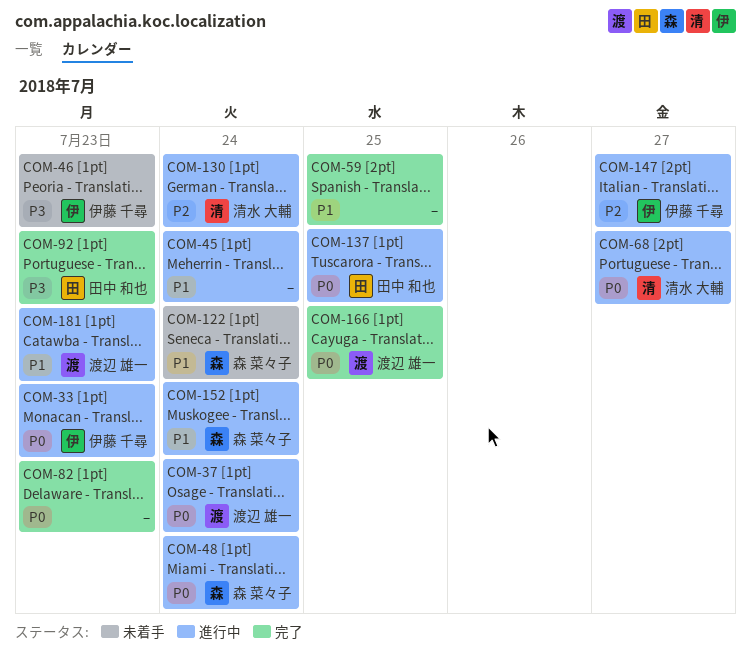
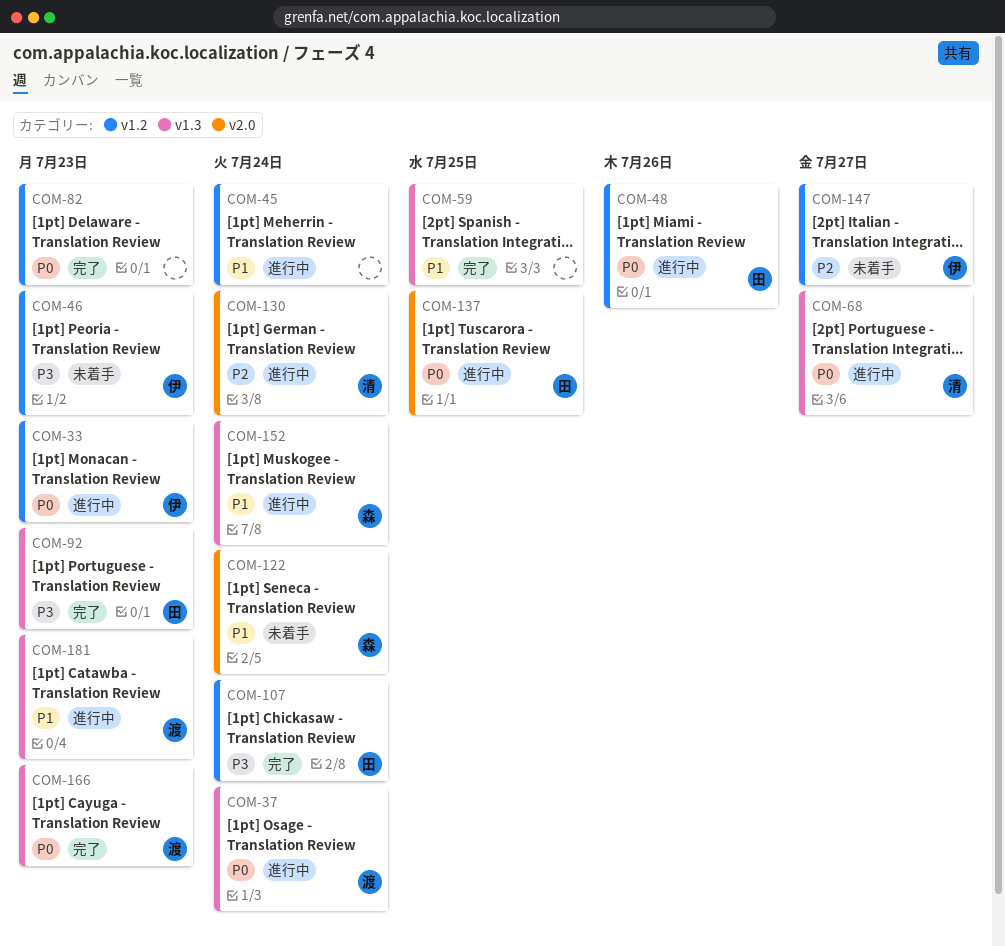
COM-48, owner: 森 菜々子 -> 田中 和也
COM-48, due: Jul 24 -> Jul 26
COM-107: none -> present
COM-147, status: 進行中 -> 未着手
COM-166, due: Jul 25 -> Jul 23

